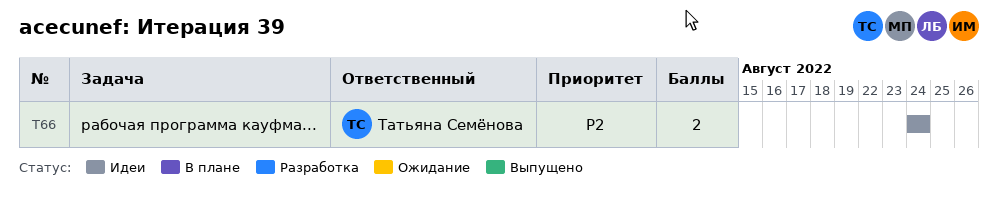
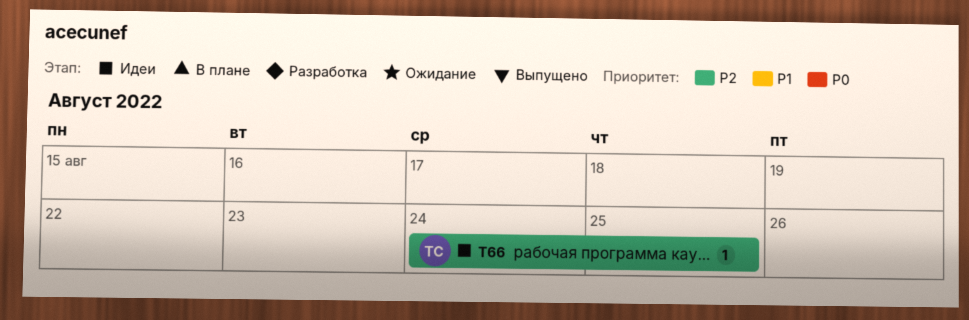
T66, estimate: 2 -> 1
T66, due: Aug 24 -> Aug 25

